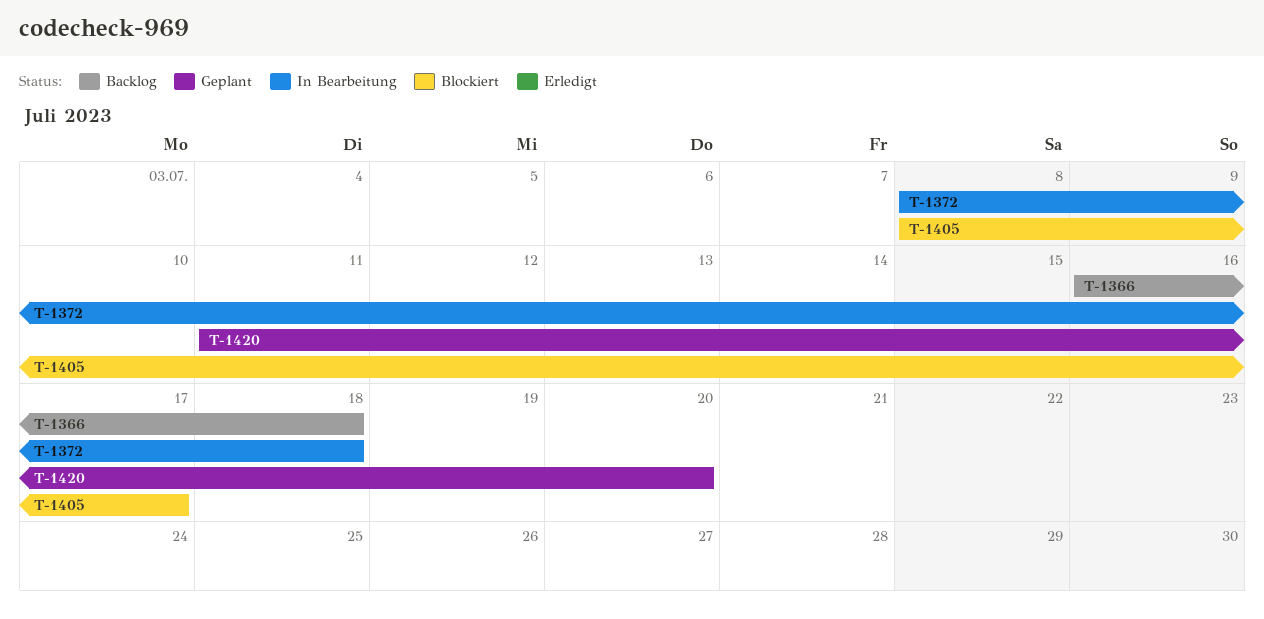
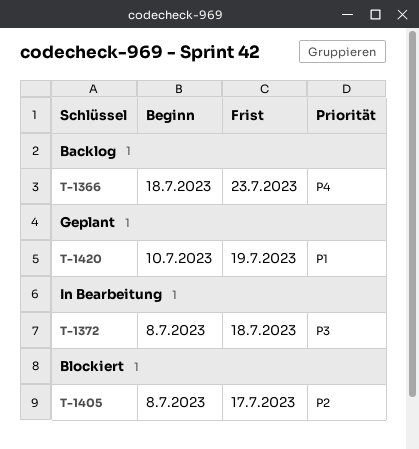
T-1366, start: Jul 16 -> Jul 18
T-1366, due: Jul 18 -> Jul 23
T-1420, start: Jul 11 -> Jul 10
T-1420, due: Jul 20 -> Jul 19

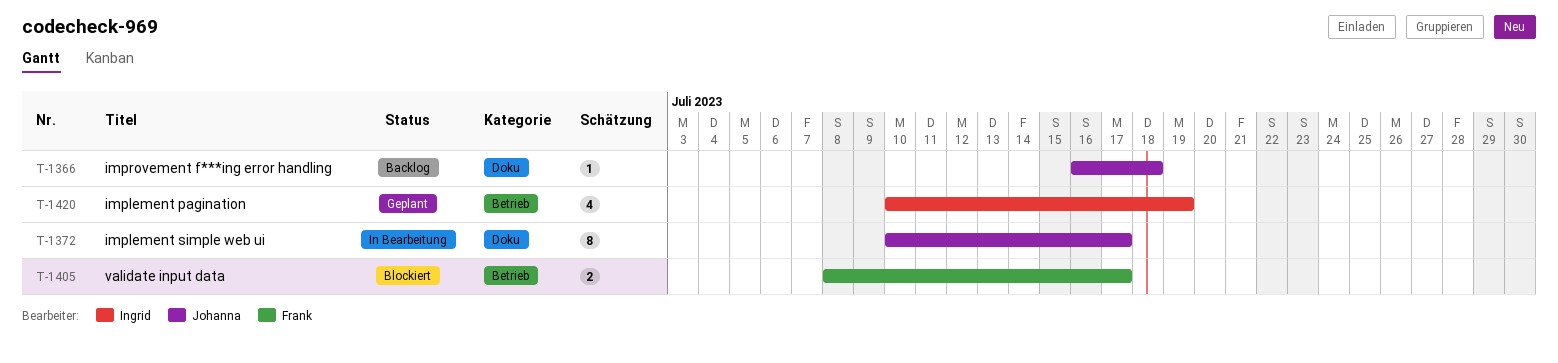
T-1366, start: Jul 18 -> Jul 16
T-1366, due: Jul 23 -> Jul 18
T-1372, start: Jul 8 -> Jul 10
T-1372, due: Jul 18 -> Jul 17

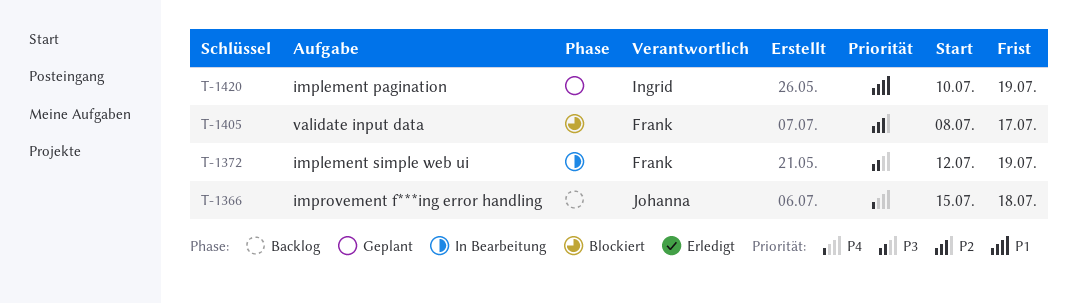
T-1366, start: Jul 16 -> Jul 15
T-1372, owner: Johanna -> Frank
T-1372, start: Jul 10 -> Jul 12
T-1372, due: Jul 17 -> Jul 19

